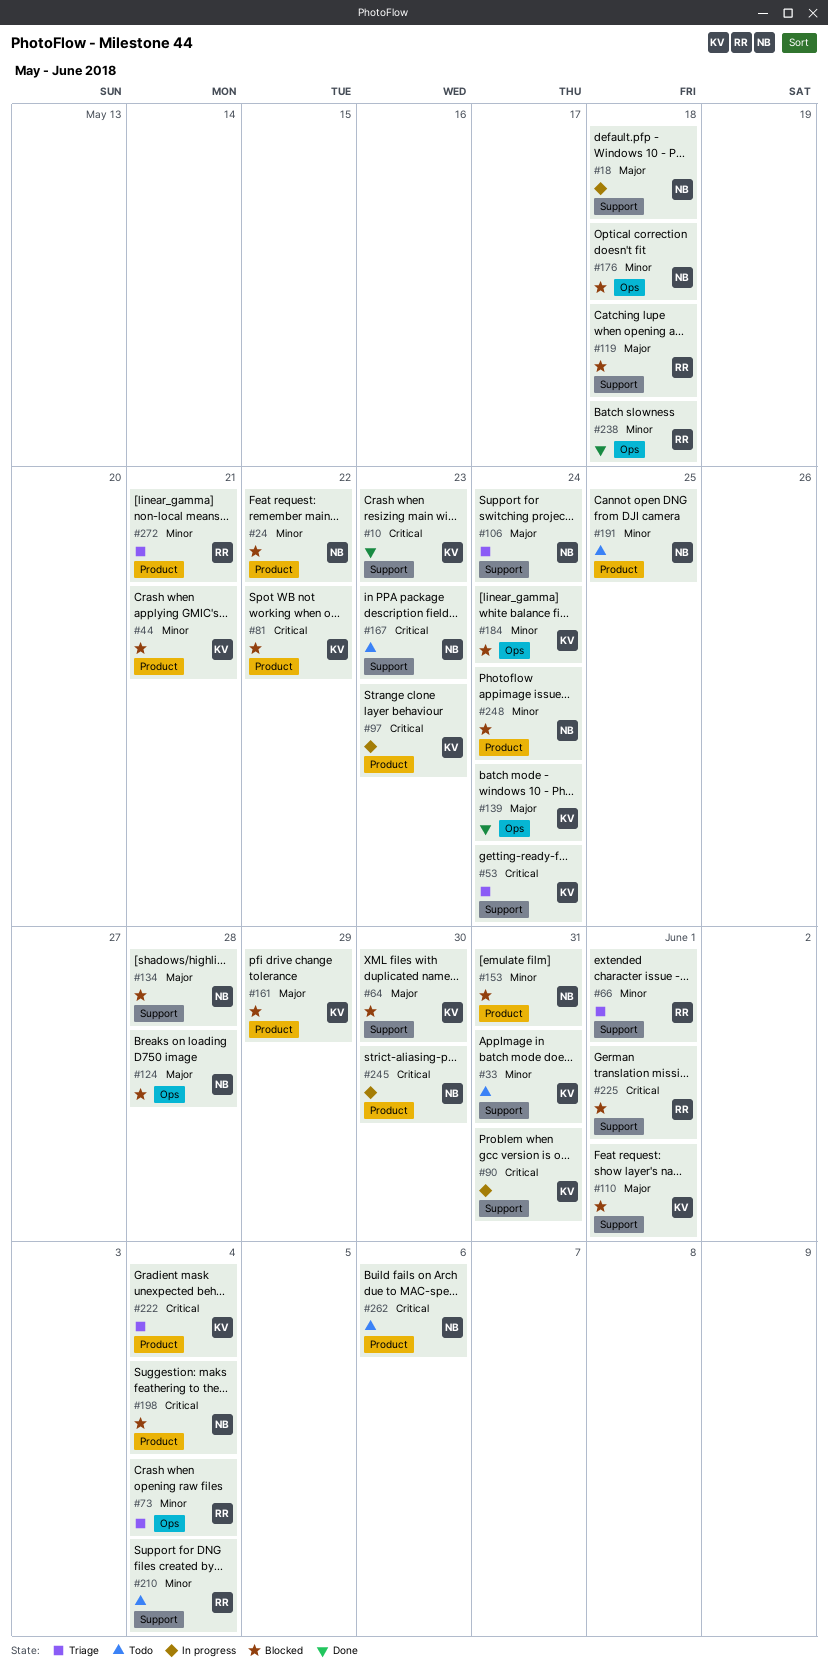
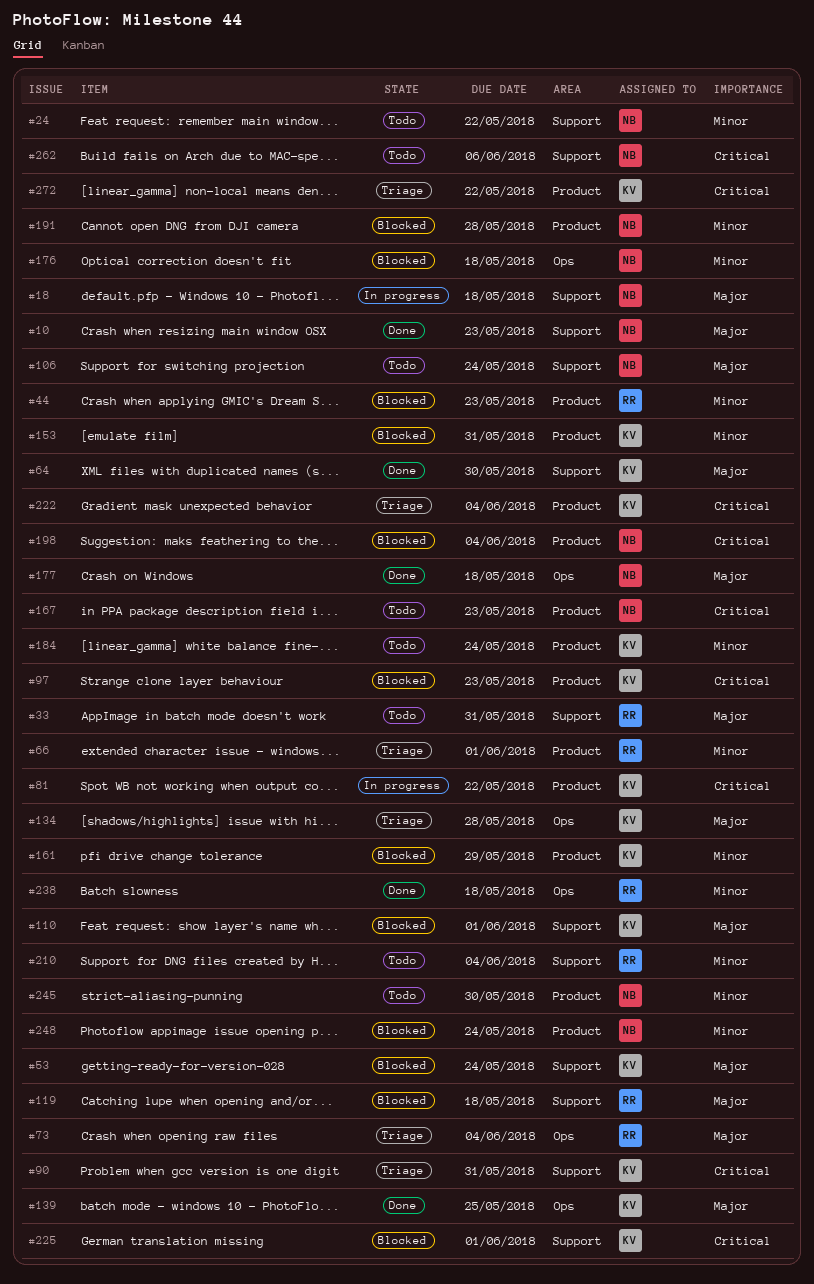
#10, owner: KV -> NB
#10, priority: Critical -> Major
#24, status: Blocked -> Todo
#24, label: Product -> Support
#33, owner: KV -> RR
#33, priority: Minor -> Major
#44, owner: KV -> RR
#44, due: May 21 -> May 23
#53, status: Triage -> Blocked
#53, priority: Critical -> Major
#64, status: Blocked -> Done
#66, label: Support -> Product
#73, priority: Minor -> Major
#81, status: Blocked -> In progress
#90, status: In progress -> Triage
#97, status: In progress -> Blocked
#106, status: Triage -> Todo
#124: present -> none
#134, status: Blocked -> Triage
#134, owner: NB -> KV
#134, label: Support -> Ops
#139, due: May 24 -> May 25
#153, owner: NB -> KV
#161, priority: Major -> Minor
#167, label: Support -> Product
#177: none -> present
#184, status: Blocked -> Todo
#184, label: Ops -> Product
#191, status: Todo -> Blocked
#191, due: May 25 -> May 28
#225, owner: RR -> KV
#245, status: In progress -> Todo
#245, priority: Critical -> Minor
#262, label: Product -> Support
#272, owner: RR -> KV
#272, priority: Minor -> Critical
#272, due: May 21 -> May 22

